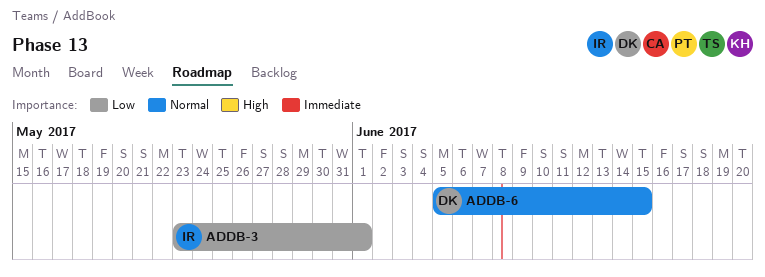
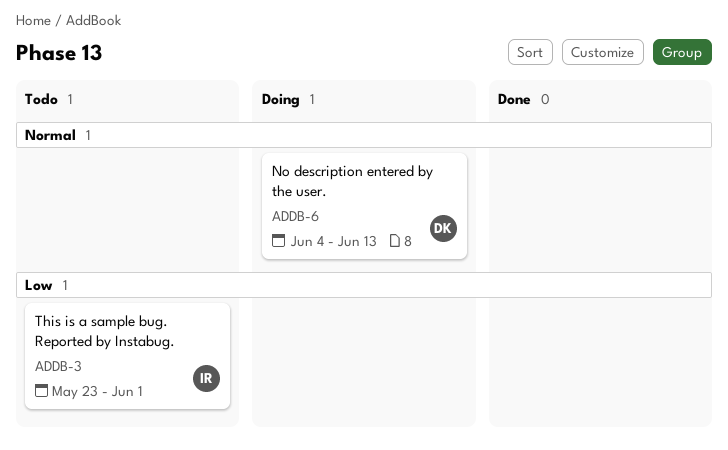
ADDB-6, start: Jun 5 -> Jun 4
ADDB-6, due: Jun 15 -> Jun 13

